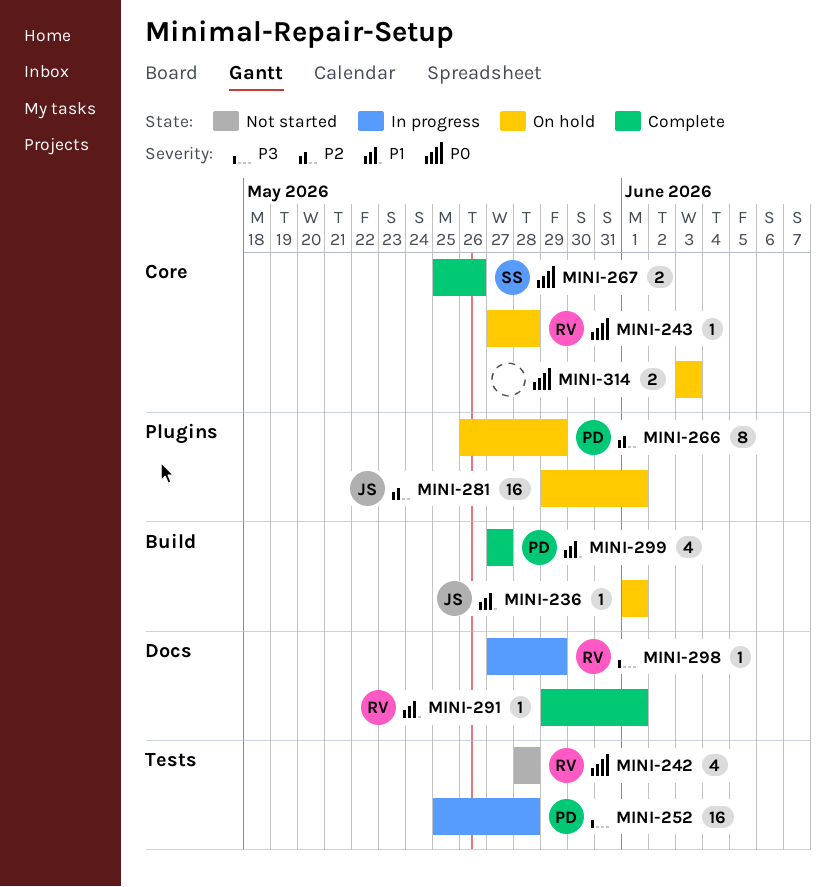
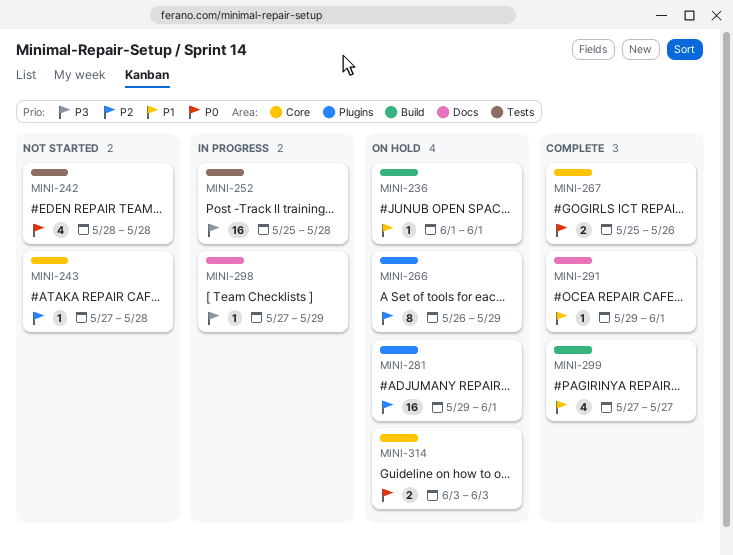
MINI-243, status: On hold -> Not started
MINI-243, priority: P0 -> P2

